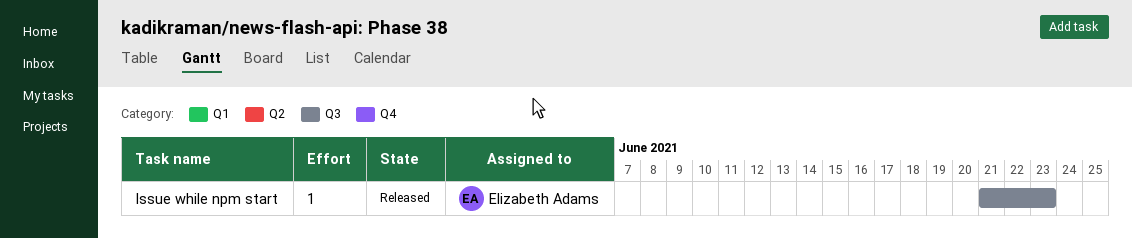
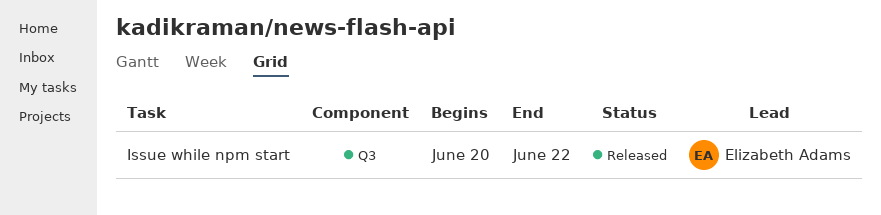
Issue while npm start, start: Jun 21 -> Jun 20
Issue while npm start, due: Jun 23 -> Jun 22

